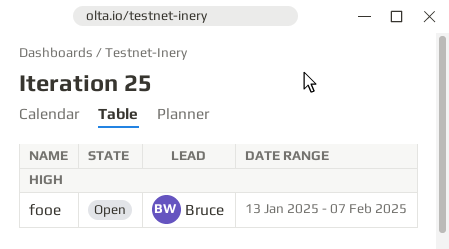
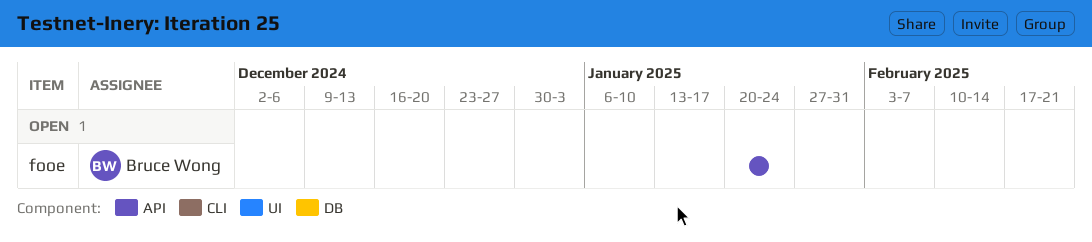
fooe, start: Jan 13 -> Jan 20
fooe, due: Feb 7 -> Jan 24

